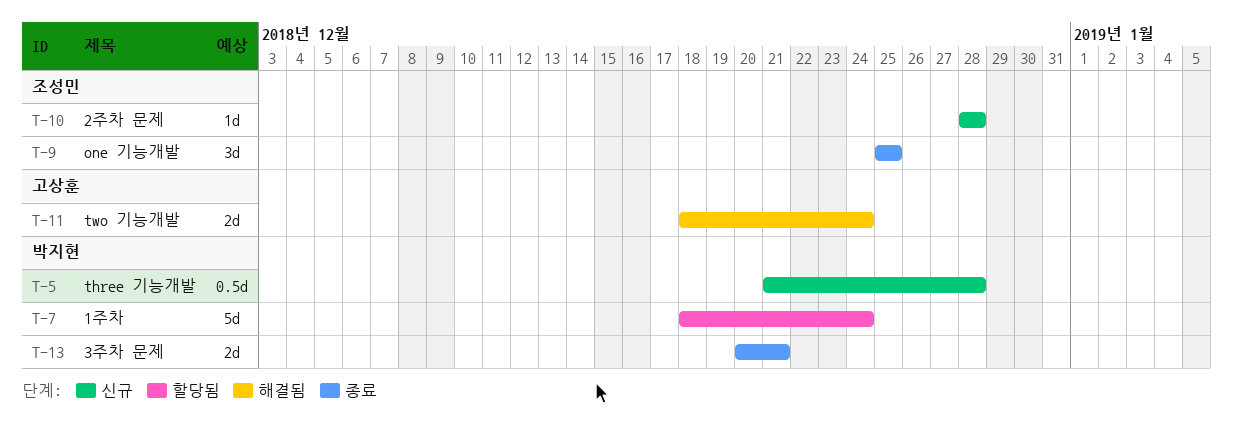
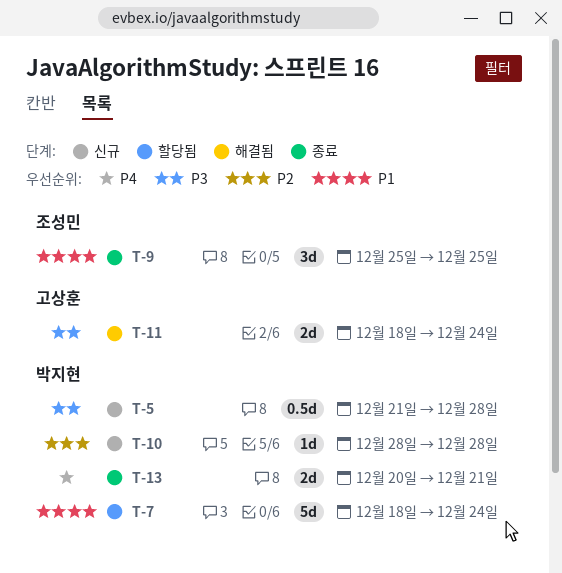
T-10, owner: 조성민 -> 박지현

